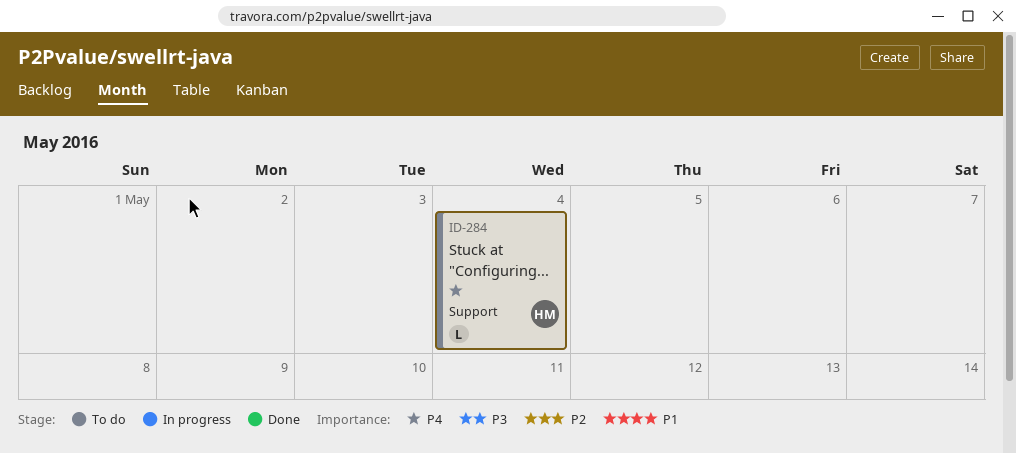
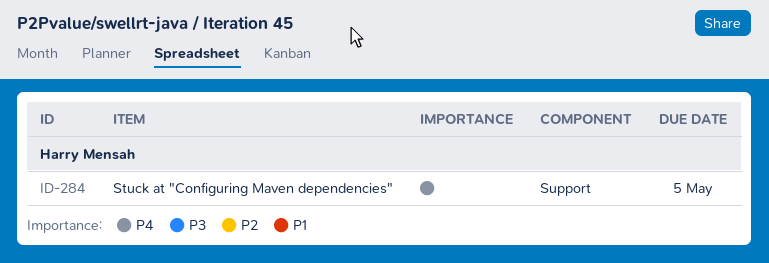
ID-284, due: May 4 -> May 5

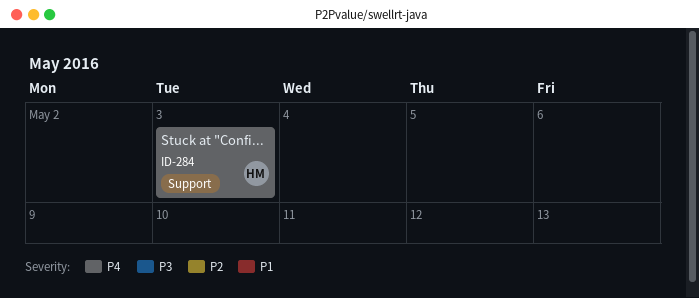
ID-284, due: May 5 -> May 3

